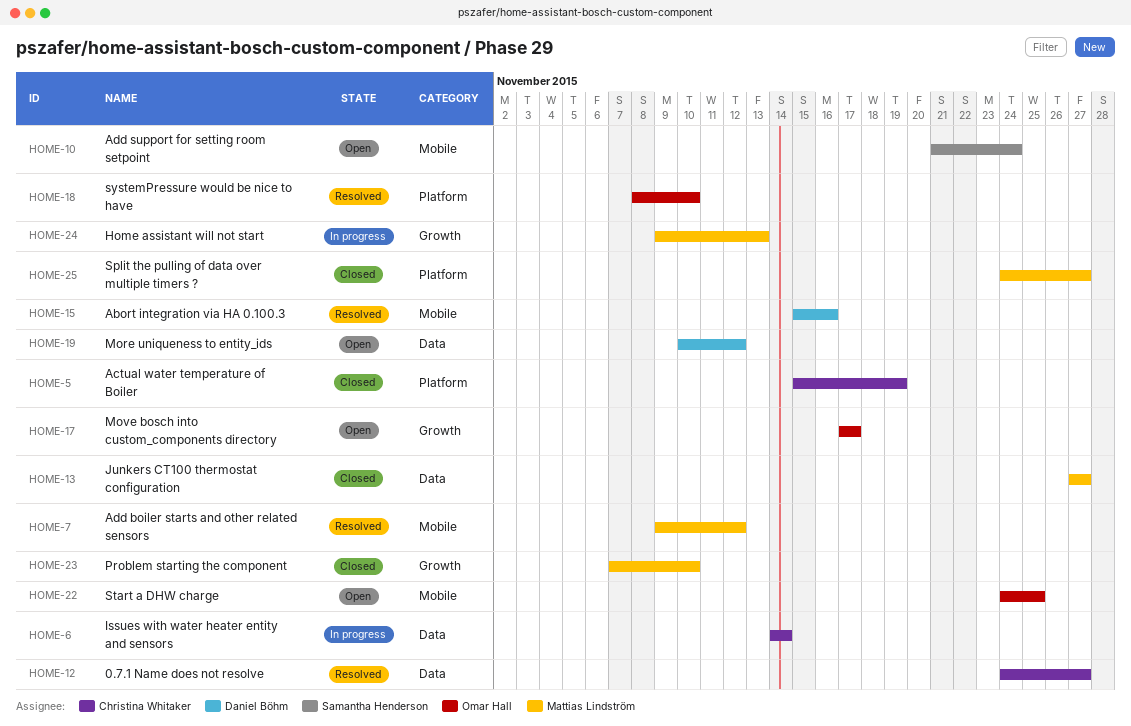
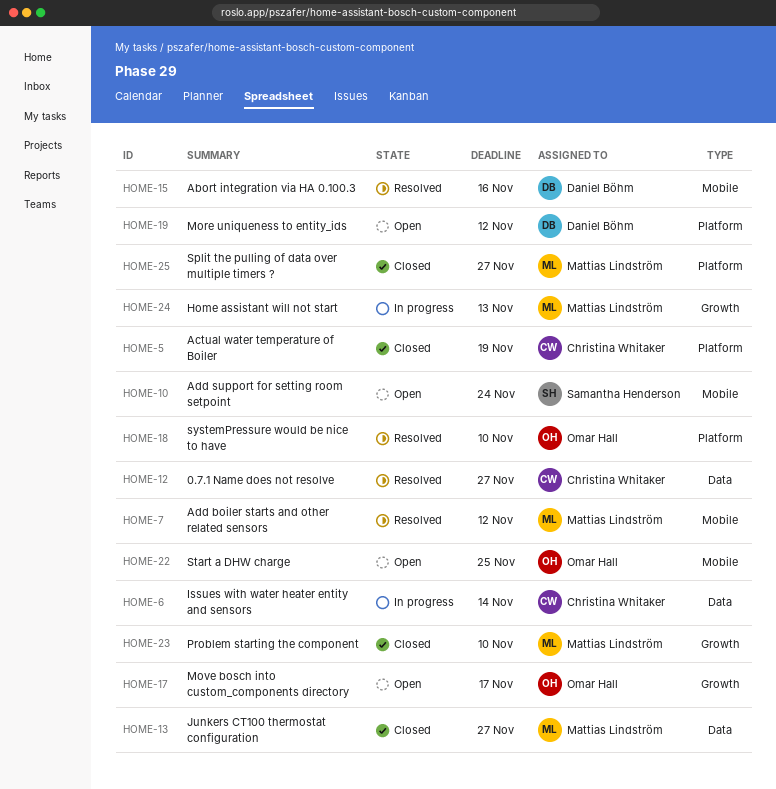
HOME-19, label: Data -> Platform

